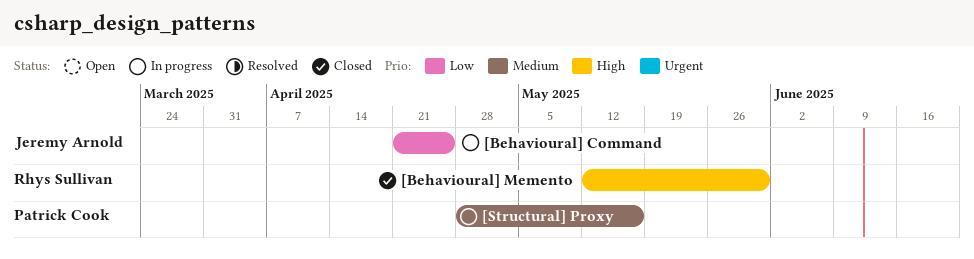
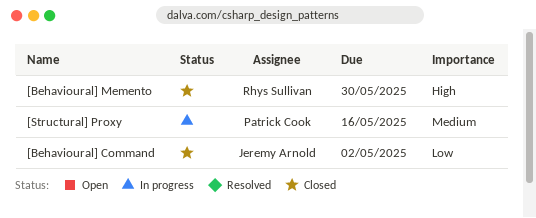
[Behavioural] Command, status: In progress -> Closed
[Behavioural] Command, due: Apr 25 -> May 2

